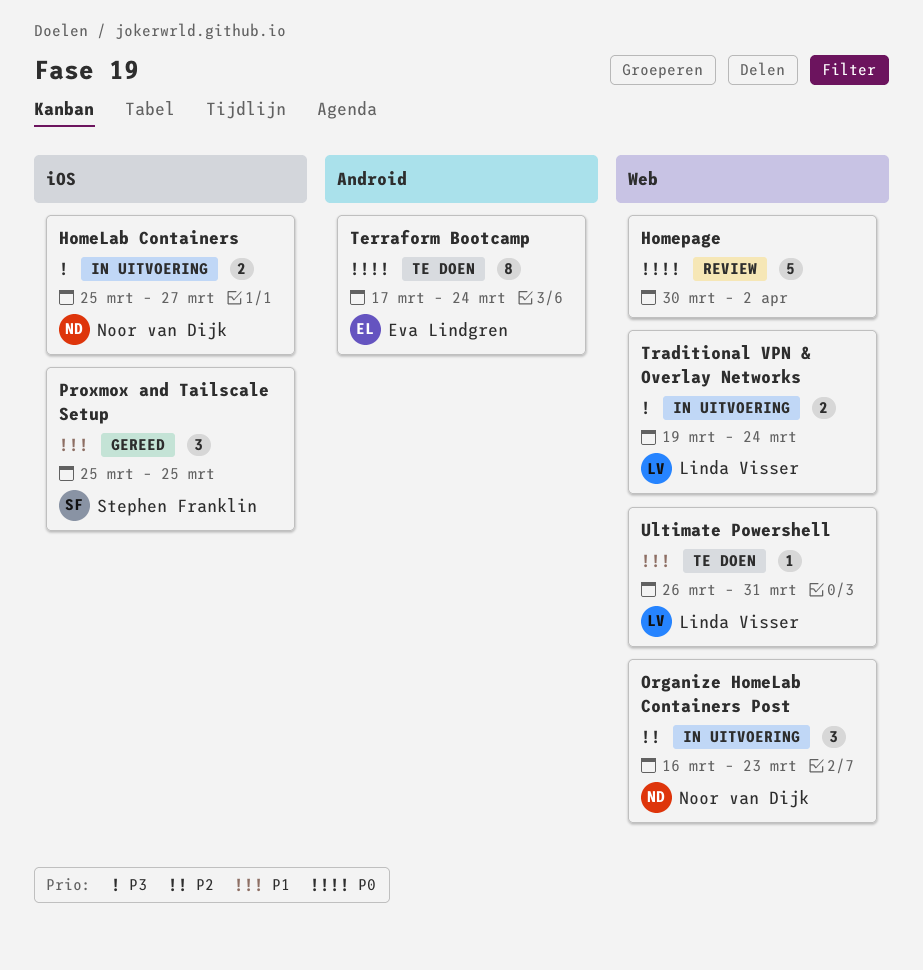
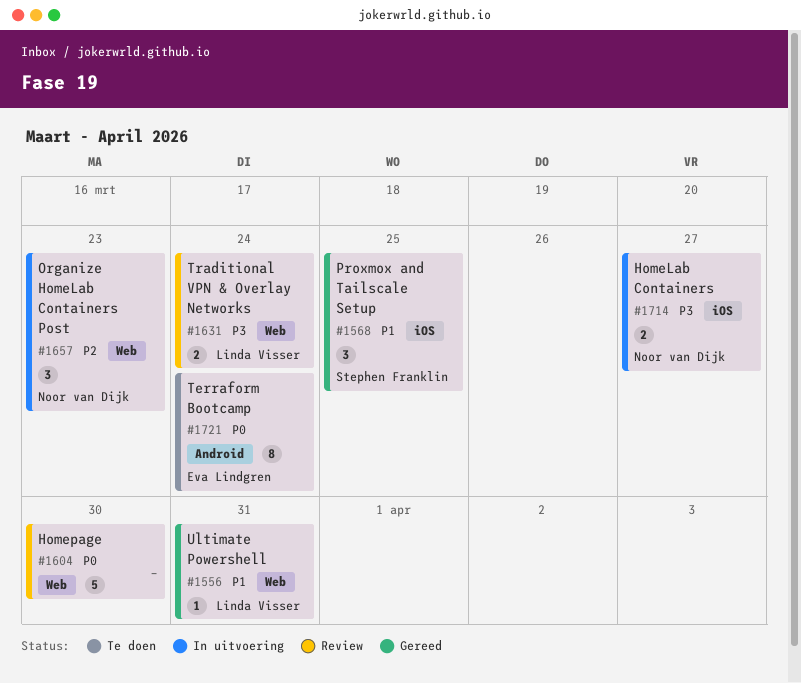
Homepage, due: Apr 2 -> Mar 30
Traditional VPN & Overlay Networks, status: In uitvoering -> Review
Ultimate Powershell, status: Te doen -> Gereed

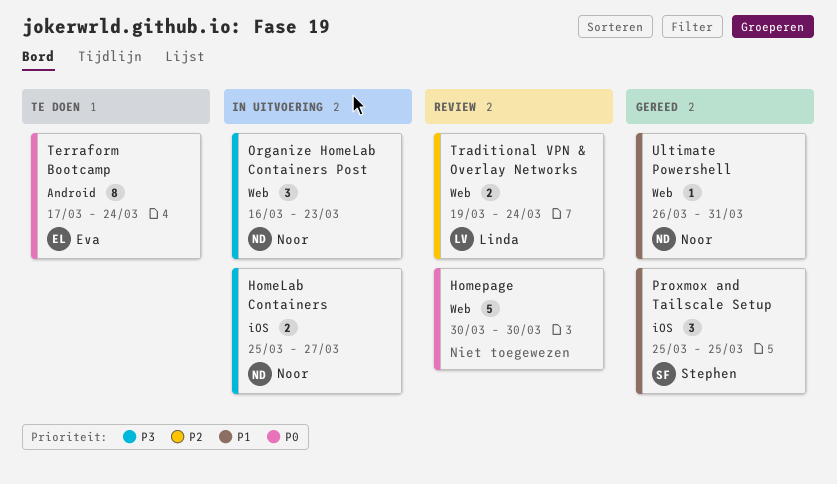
Organize HomeLab Containers Post, priority: P2 -> P3
Traditional VPN & Overlay Networks, priority: P3 -> P2
Ultimate Powershell, owner: Linda Visser -> Noor van Dijk

